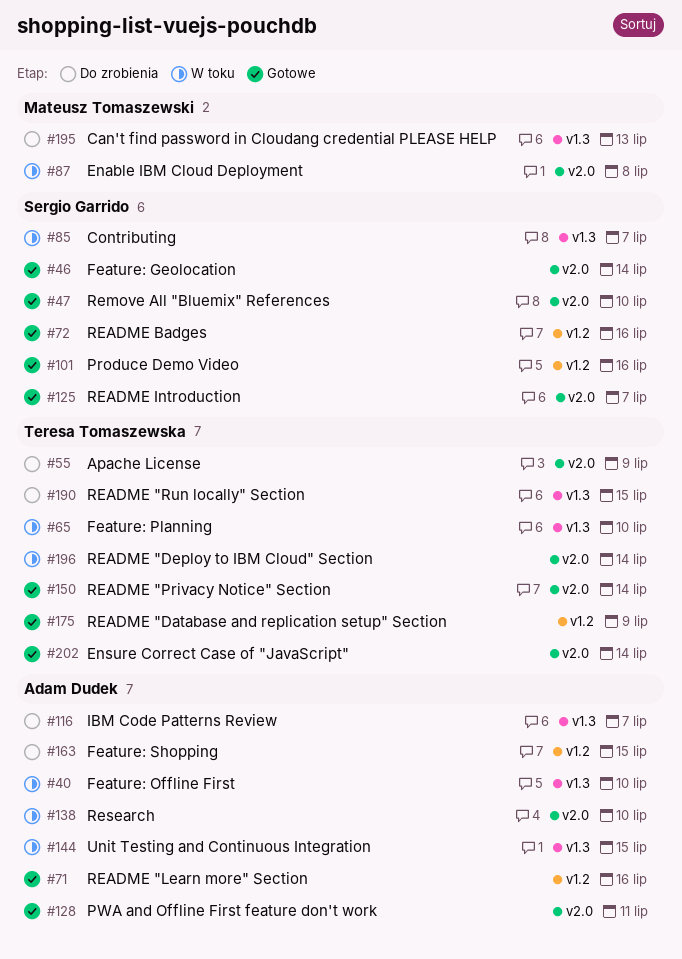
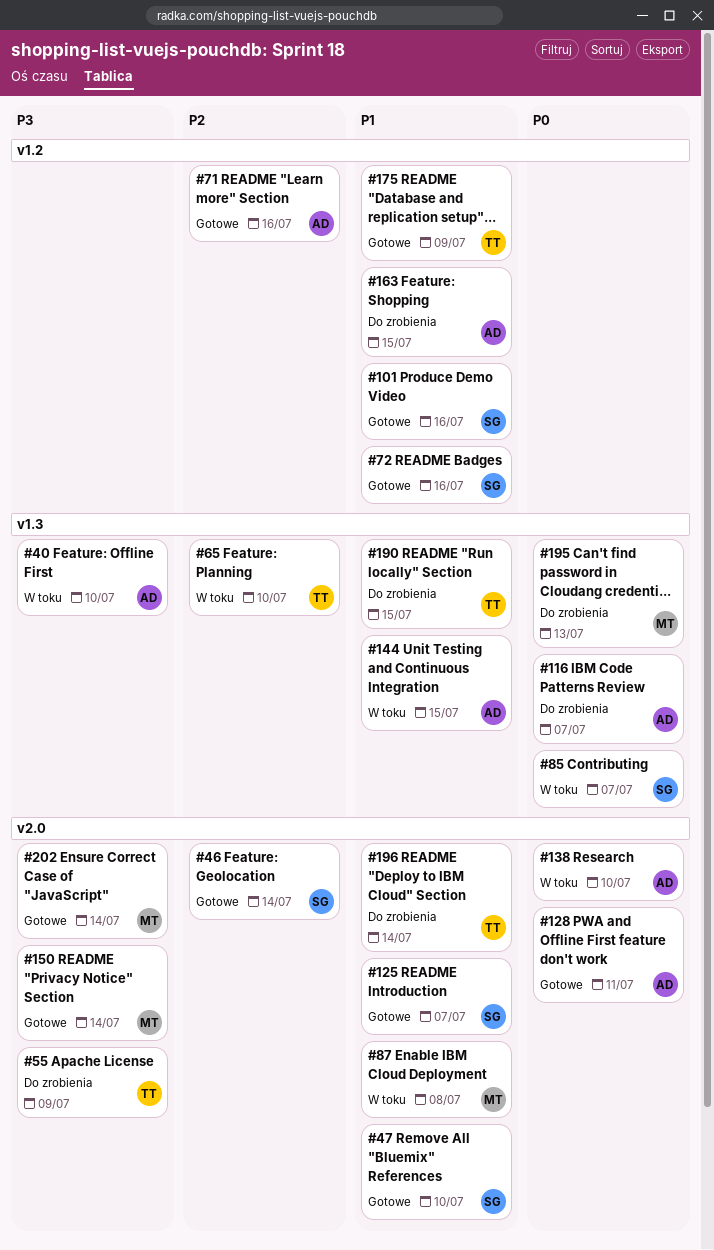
#150, owner: Teresa Tomaszewska -> Mateusz Tomaszewski
#196, status: W toku -> Do zrobienia
#202, owner: Teresa Tomaszewska -> Mateusz Tomaszewski

